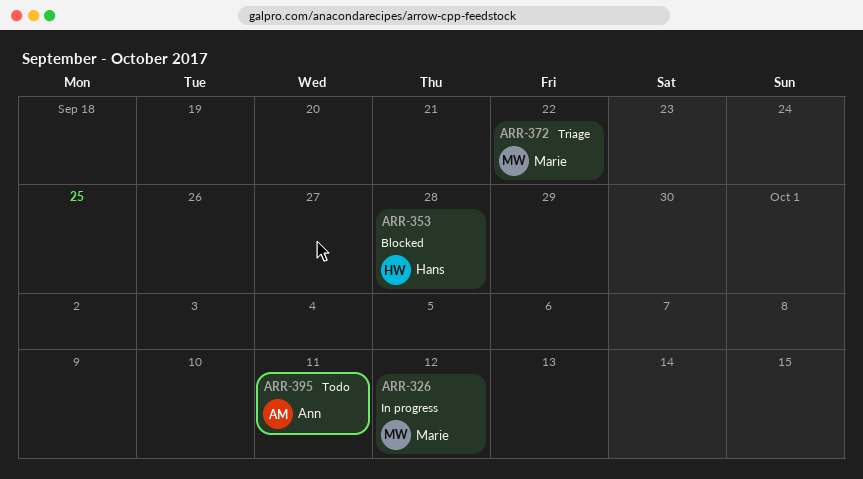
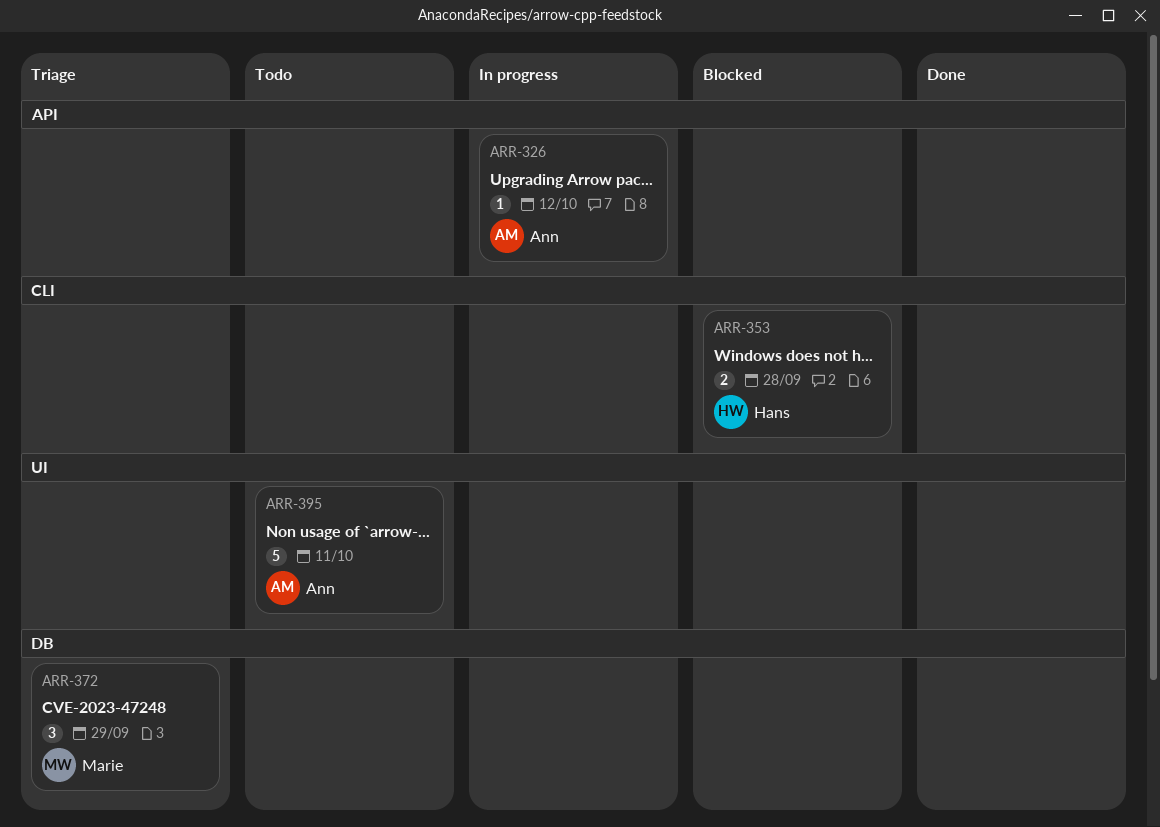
ARR-326, owner: Marie -> Ann
ARR-372, due: Sep 22 -> Sep 29

